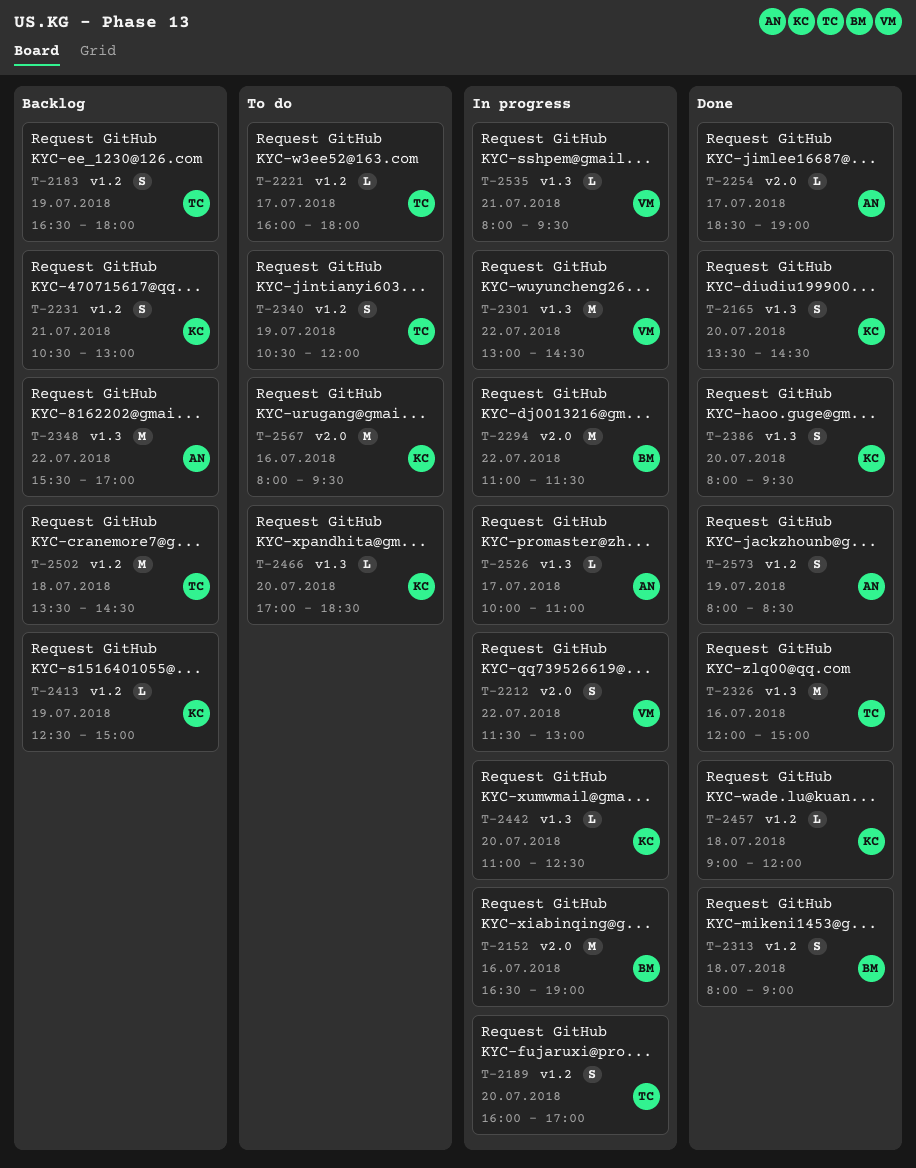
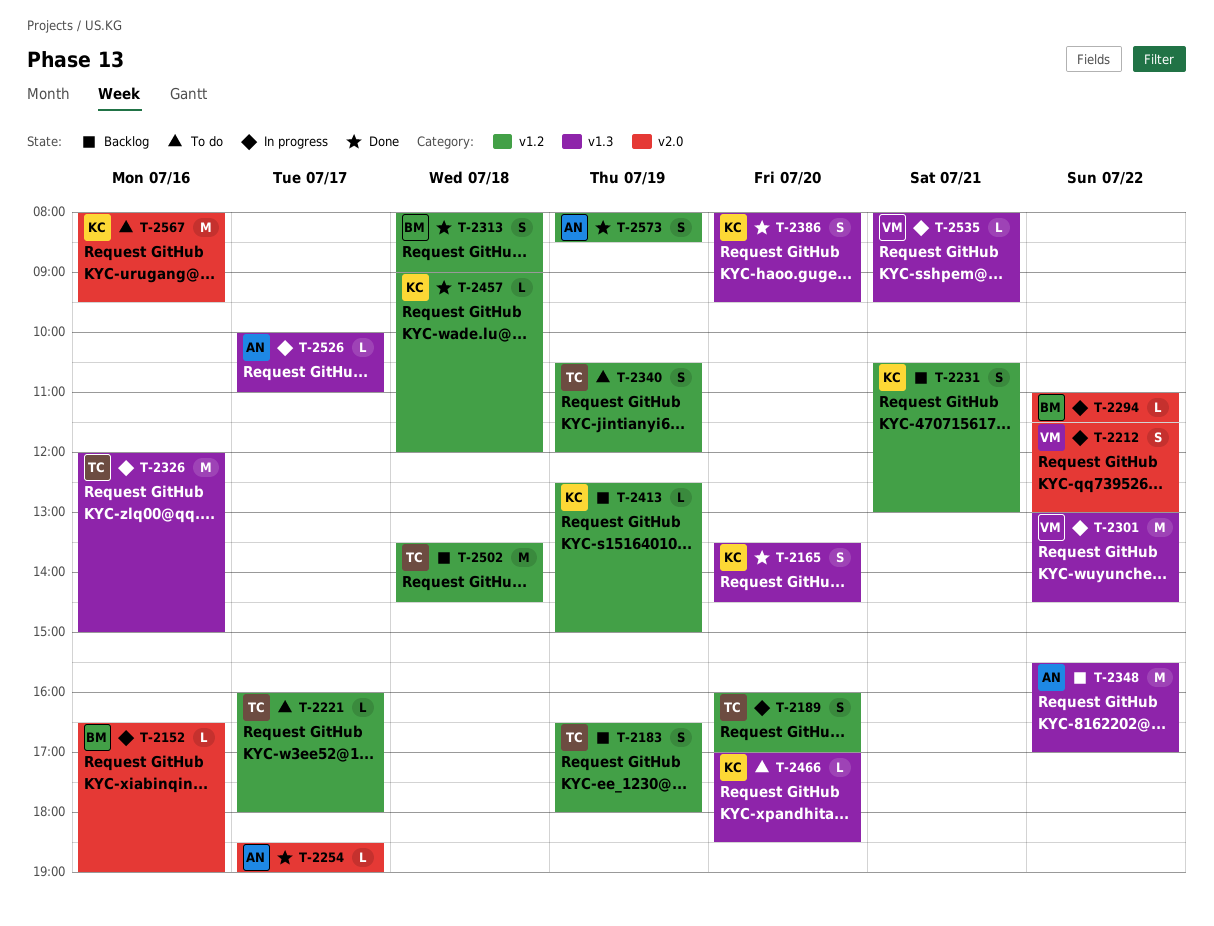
T-2152, estimate: M -> L
T-2294, estimate: M -> L
T-2326, status: Done -> In progress
T-2442: present -> none

